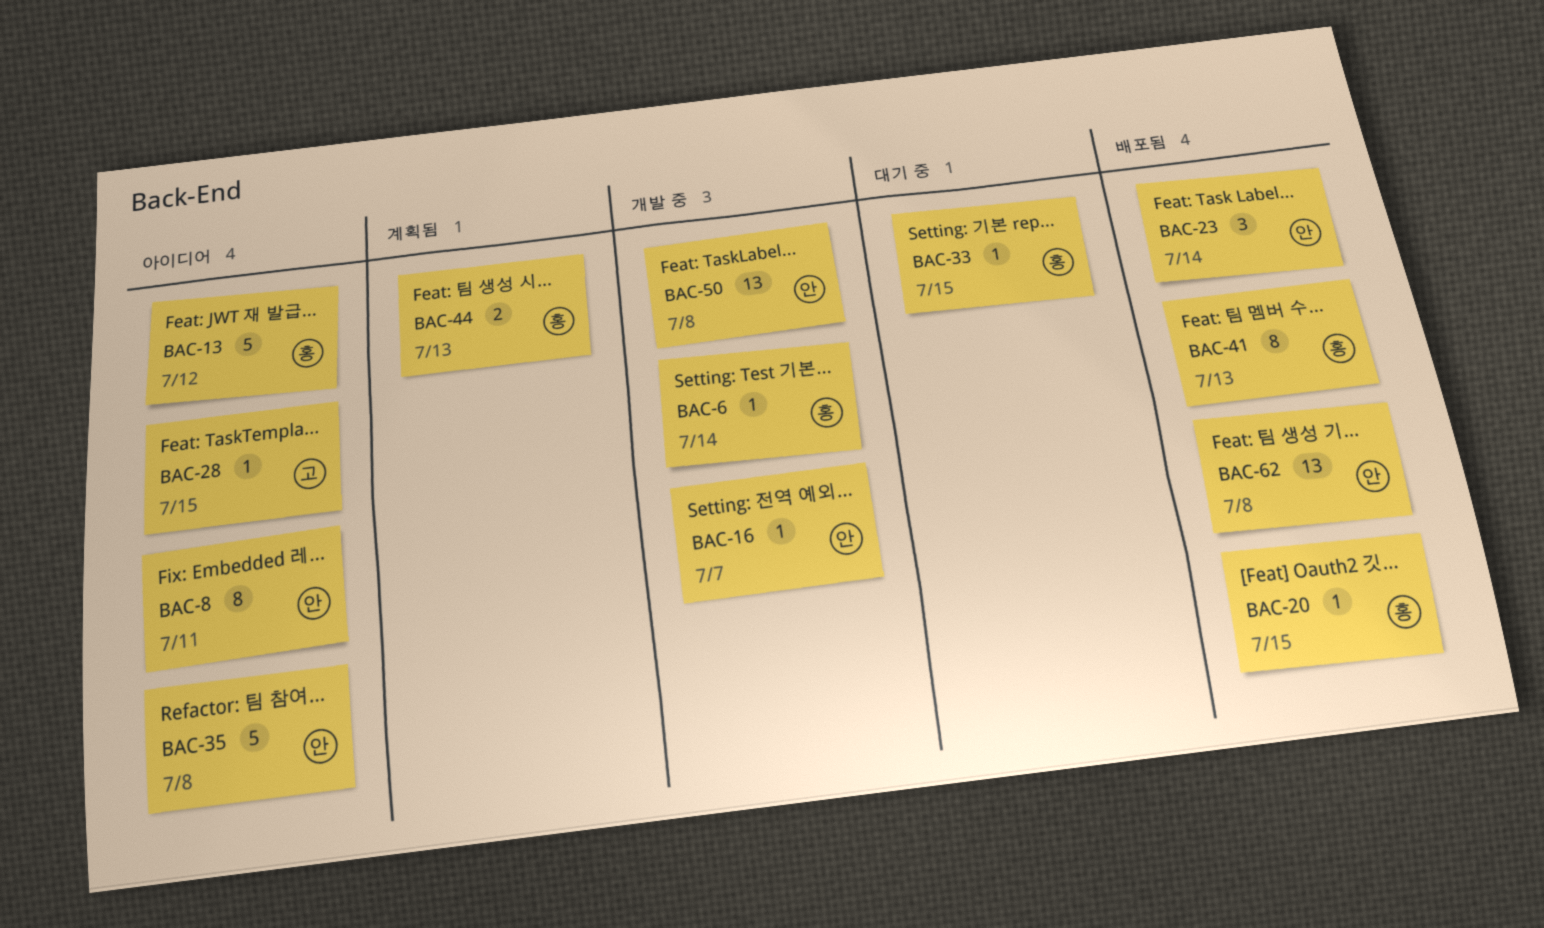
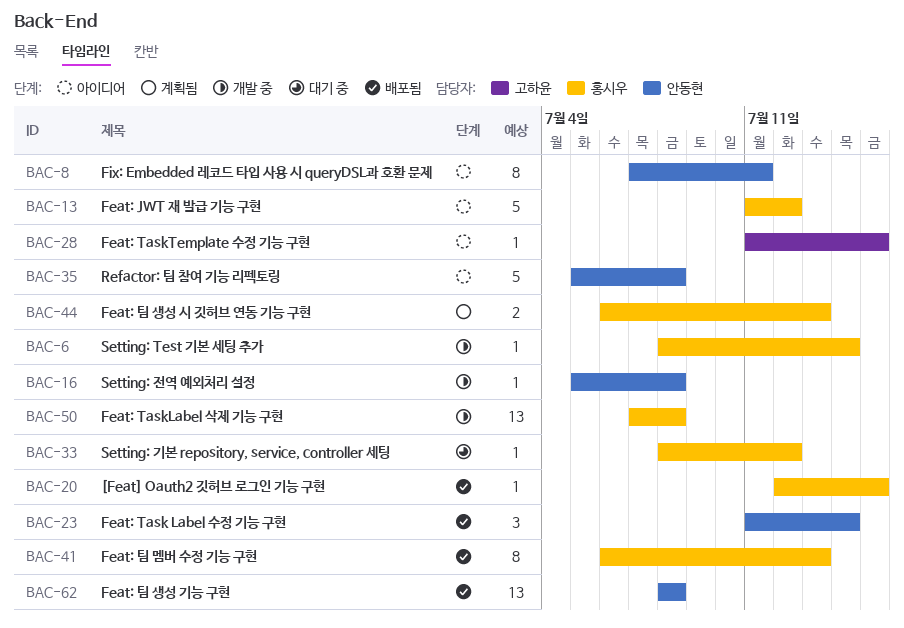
BAC-16, due: Jul 7 -> Jul 8
BAC-33, due: Jul 15 -> Jul 12
BAC-50, owner: 안동현 -> 홍시우

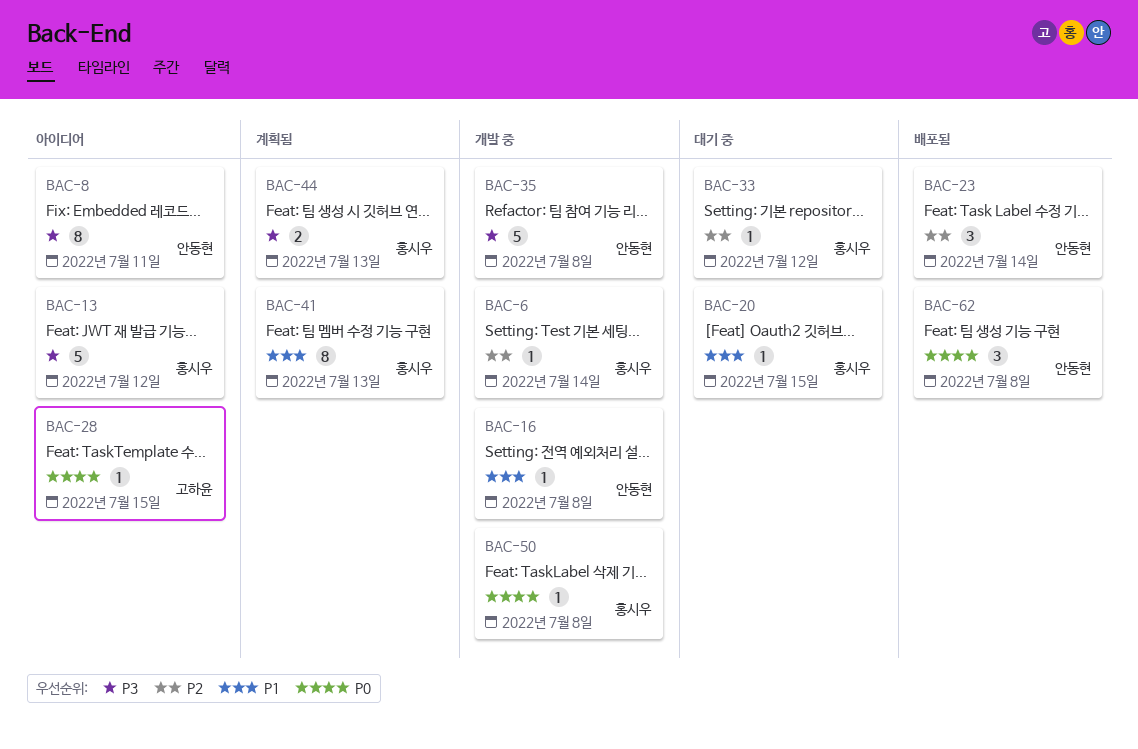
BAC-20, status: 배포됨 -> 대기 중
BAC-35, status: 아이디어 -> 개발 중
BAC-41, status: 배포됨 -> 계획됨
BAC-50, estimate: 13 -> 1
BAC-62, estimate: 13 -> 3

